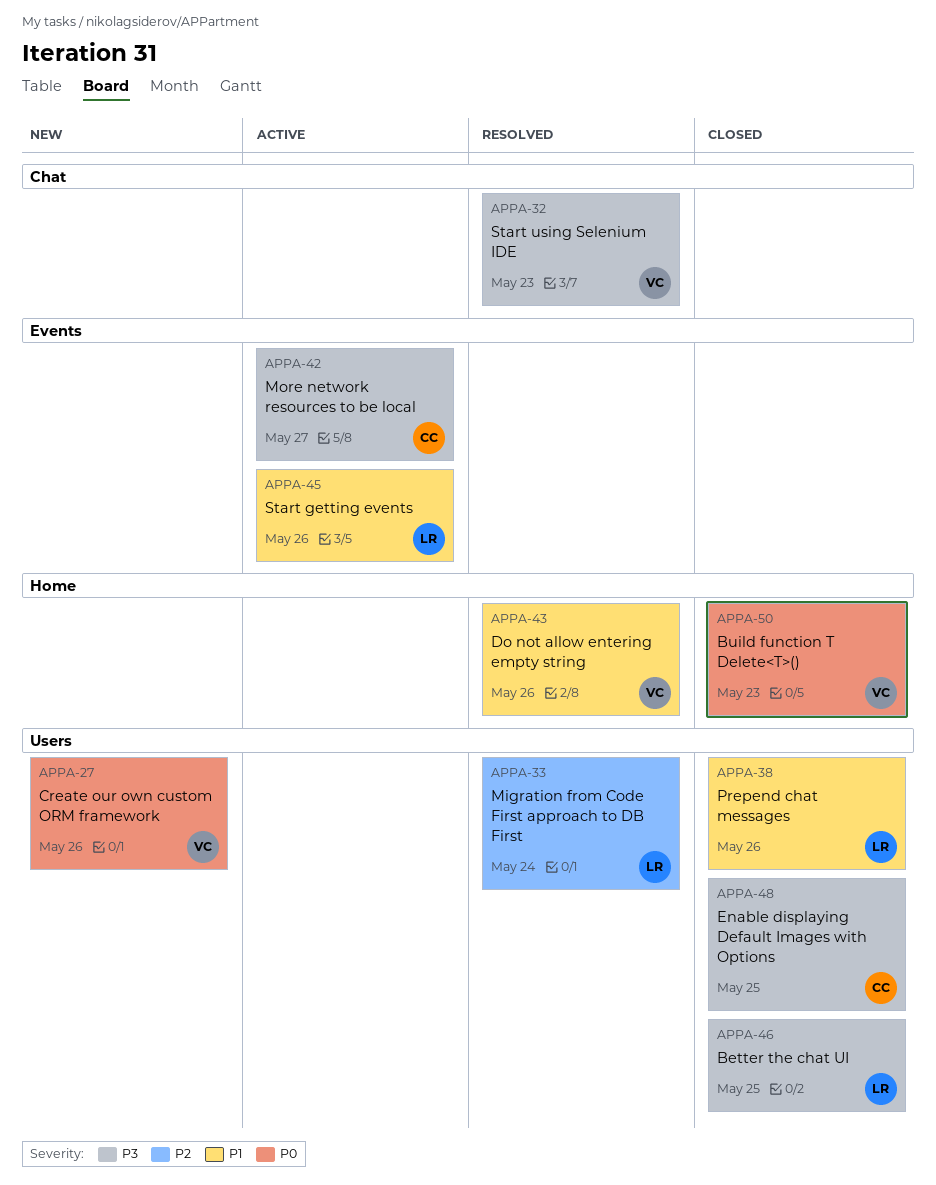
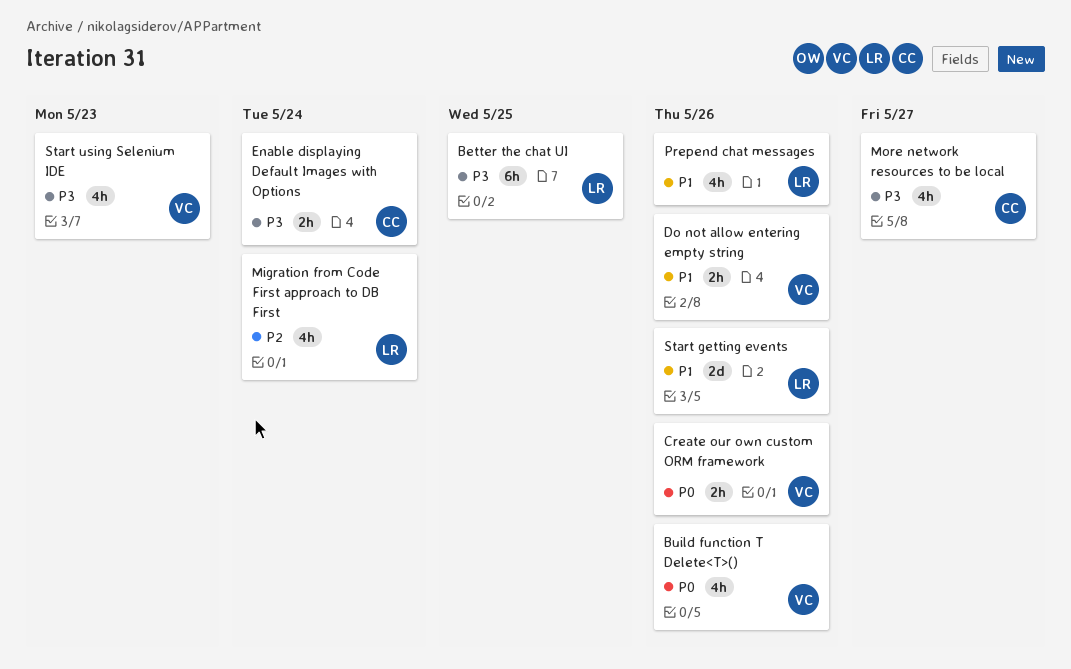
Build function T Delete<T>(), due: May 23 -> May 26
Enable displaying Default Images with Options, due: May 25 -> May 24

